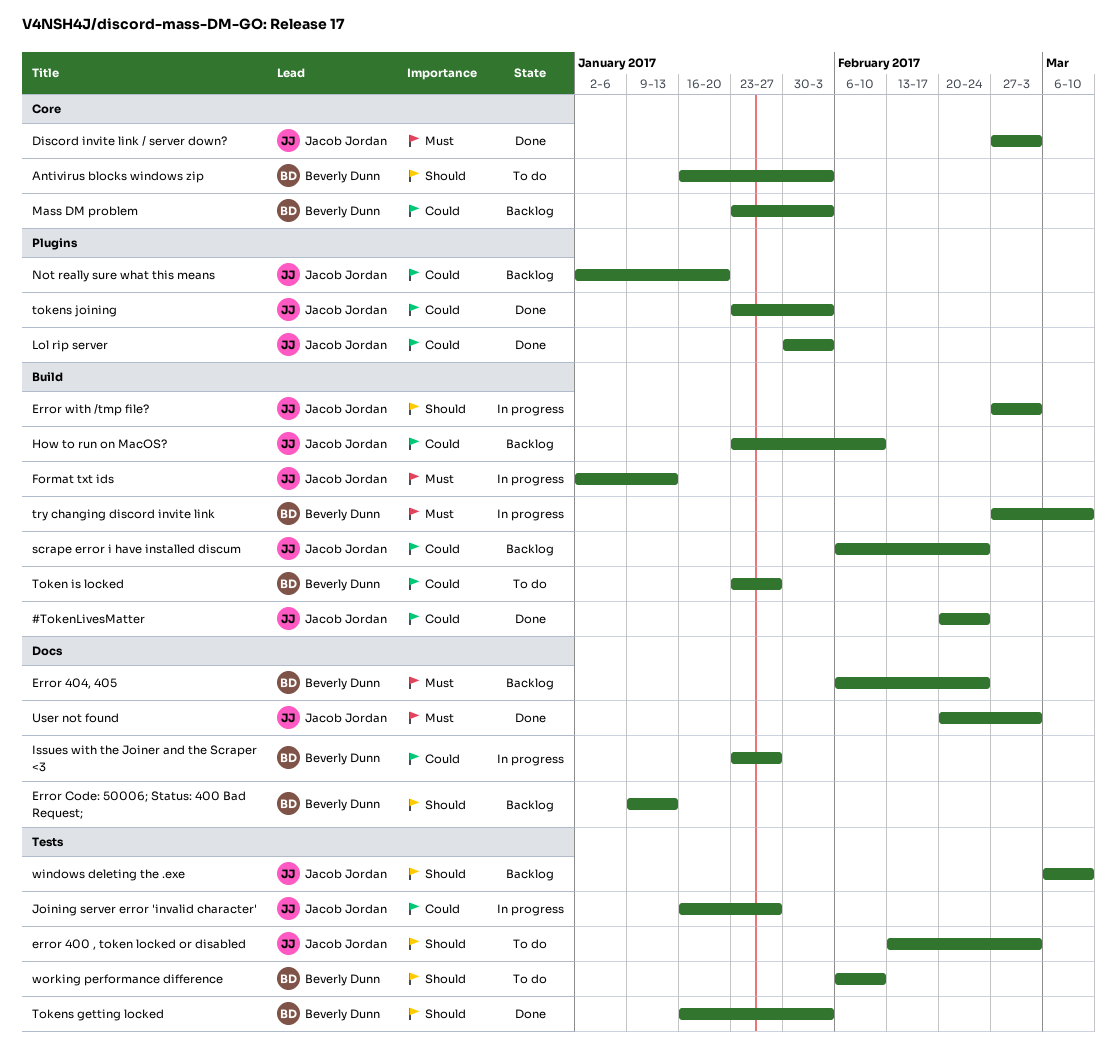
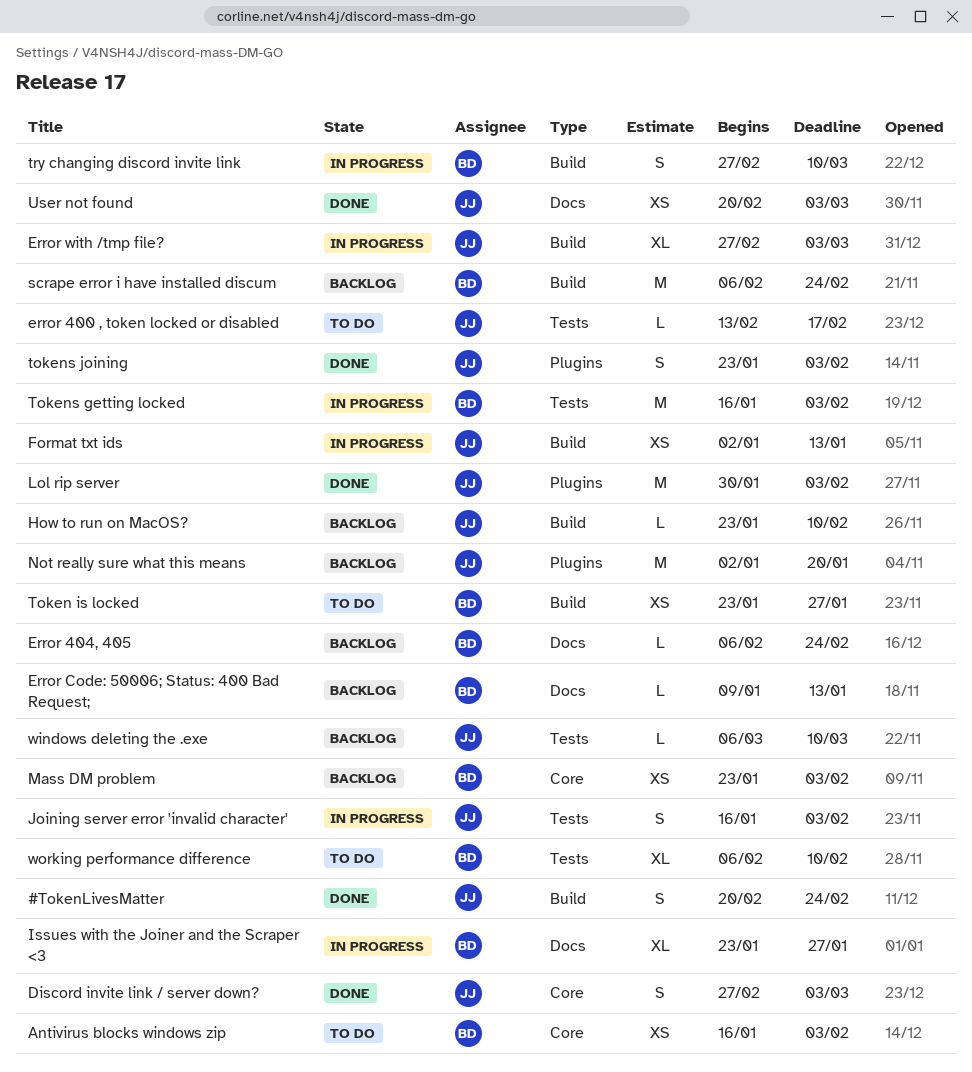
error 400 , token locked or disabled, due: Mar 3 -> Feb 17
Joining server error 'invalid character', due: Jan 27 -> Feb 3
scrape error i have installed discum, owner: Jacob Jordan -> Beverly Dunn
Tokens getting locked, status: Done -> In progress

